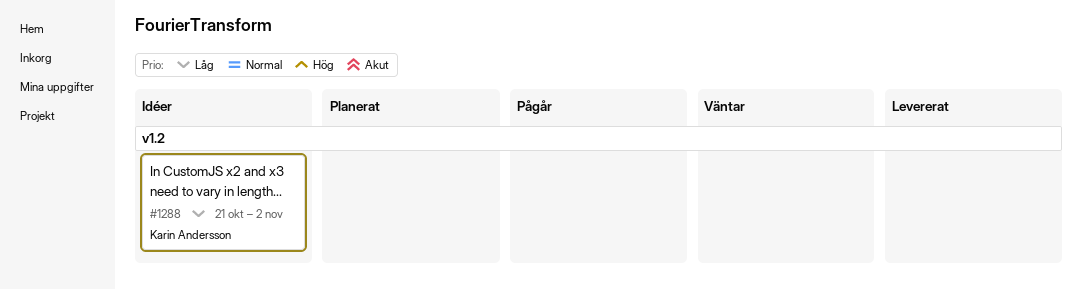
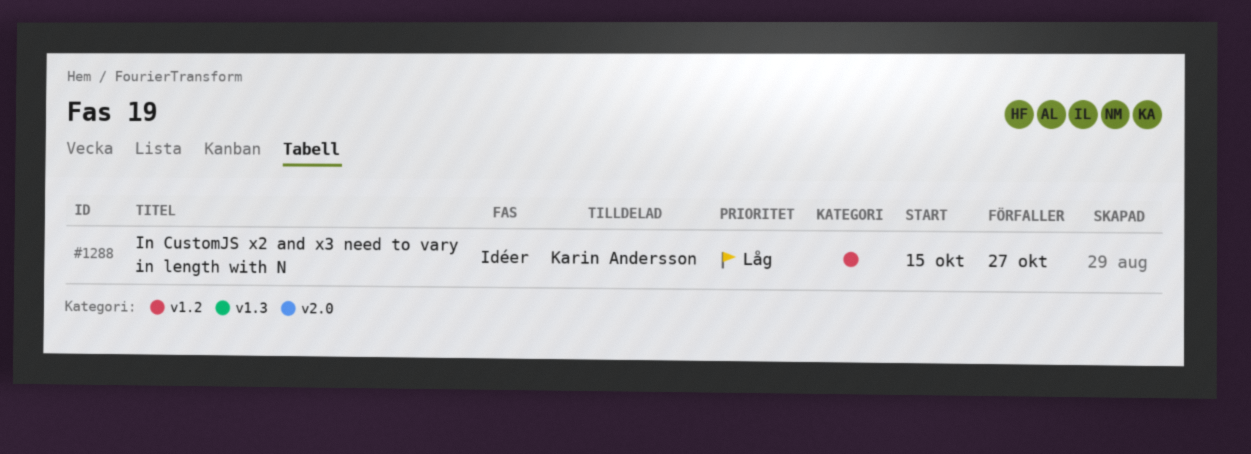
#1288, start: Oct 21 -> Oct 15
#1288, due: Nov 2 -> Oct 27

